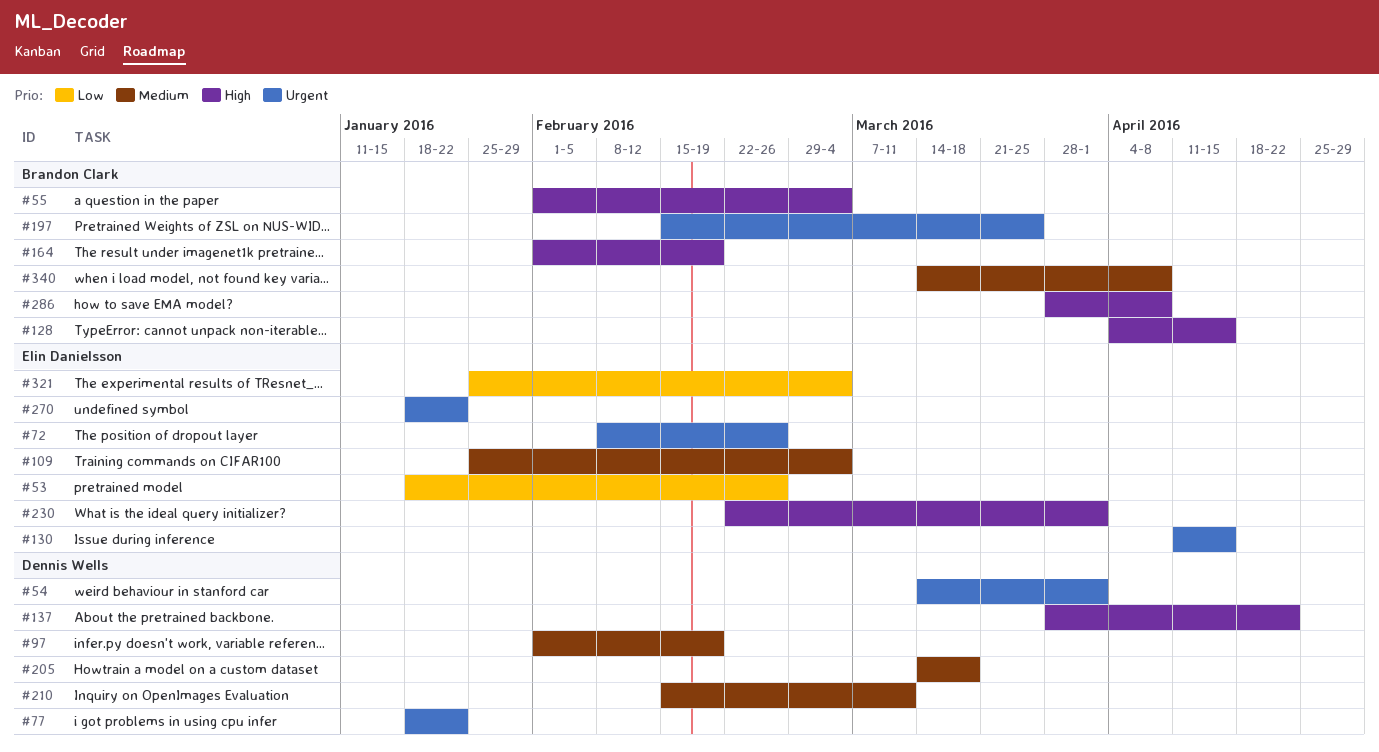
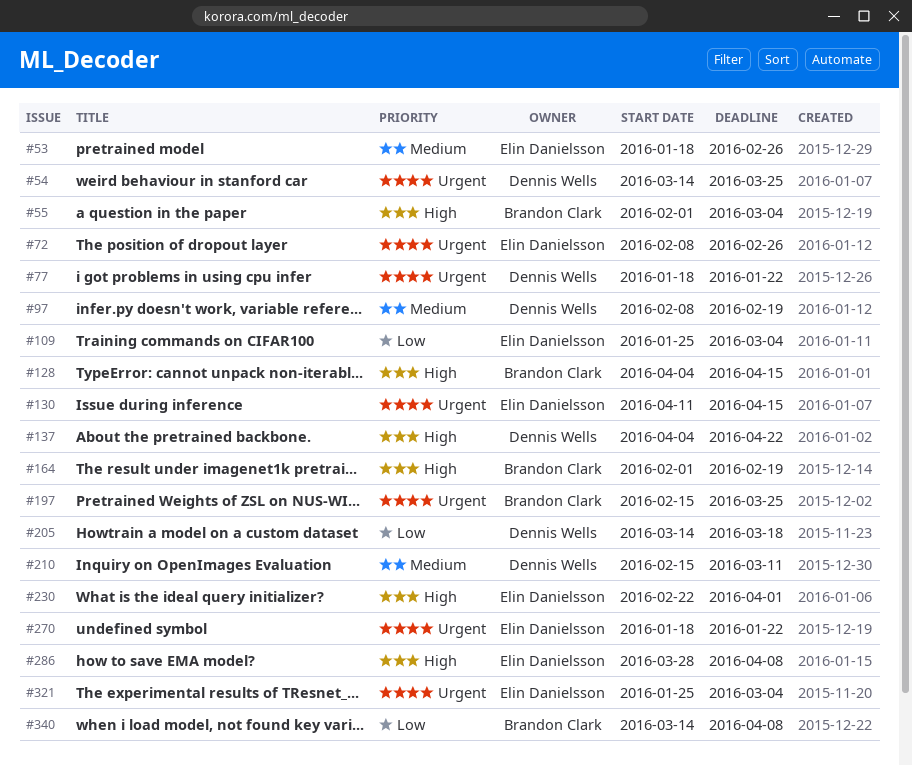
#53, priority: Low -> Medium
#54, due: Apr 1 -> Mar 25
#97, start: Feb 1 -> Feb 8
#109, priority: Medium -> Low
#137, start: Mar 28 -> Apr 4
#205, priority: Medium -> Low
#286, owner: Brandon Clark -> Elin Danielsson
#321, priority: Low -> Urgent
#340, priority: Medium -> Low

